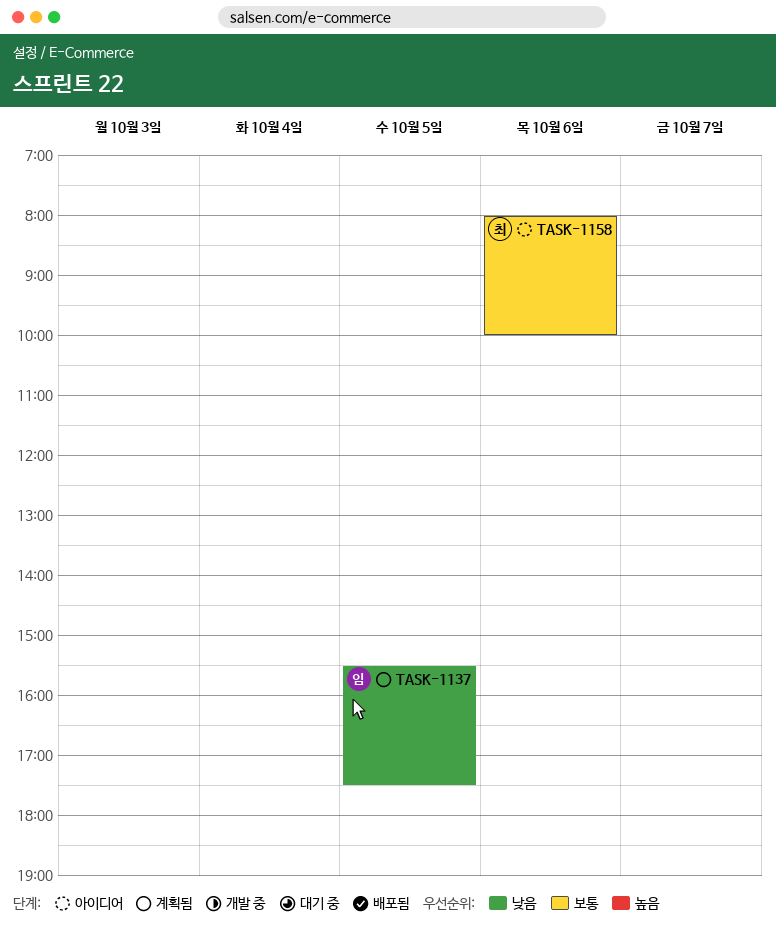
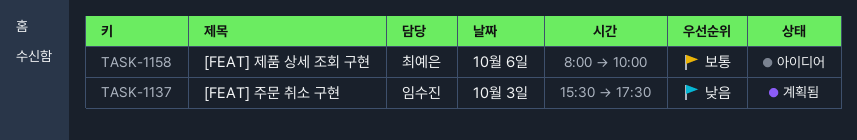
TASK-1137, day: Oct 5 -> Oct 3

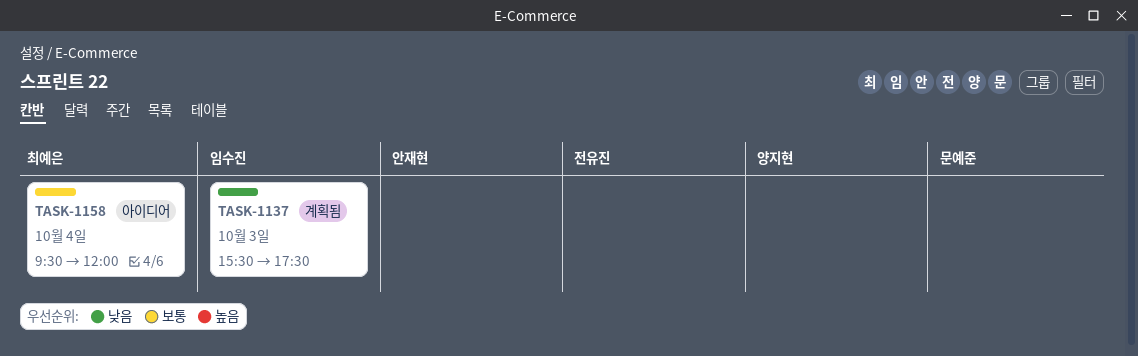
TASK-1158, day: Oct 6 -> Oct 4
TASK-1158, begins: 08:00 -> 09:30
TASK-1158, ends: 10:00 -> 12:00

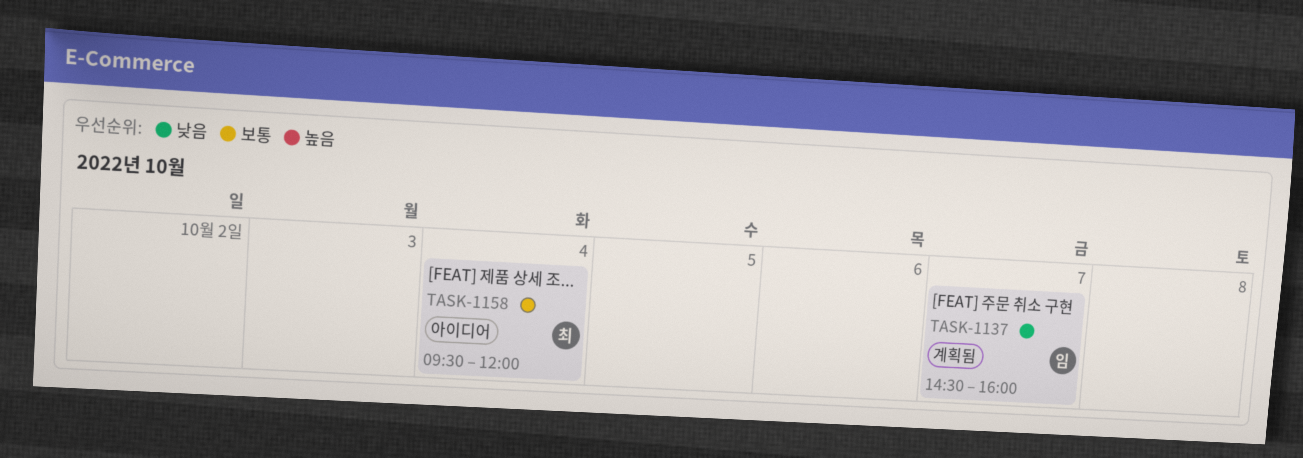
TASK-1137, day: Oct 3 -> Oct 7
TASK-1137, begins: 15:30 -> 14:30
TASK-1137, ends: 17:30 -> 16:00

